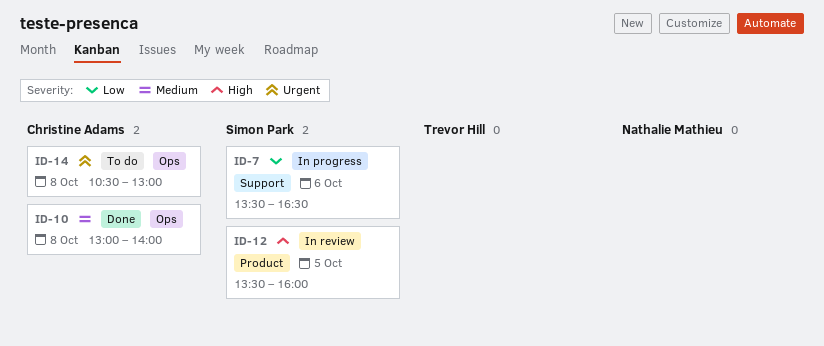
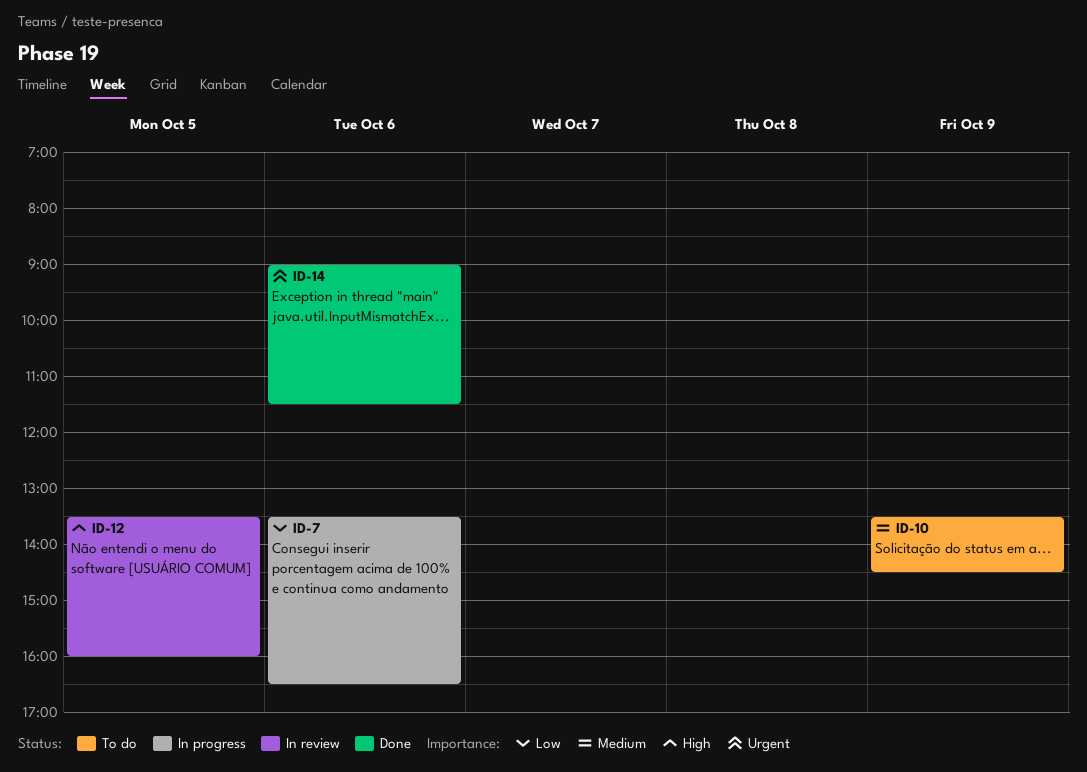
ID-10, status: Done -> To do
ID-10, day: Oct 8 -> Oct 9
ID-10, begins: 13:00 -> 13:30
ID-10, ends: 14:00 -> 14:30
ID-14, status: To do -> Done
ID-14, day: Oct 8 -> Oct 6
ID-14, begins: 10:30 -> 09:00
ID-14, ends: 13:00 -> 11:30

